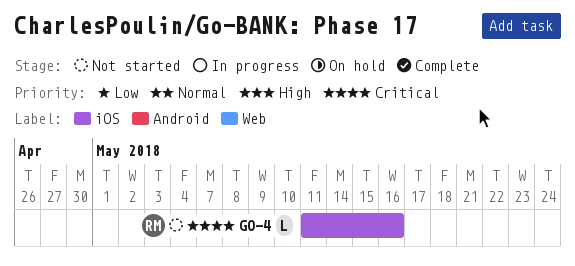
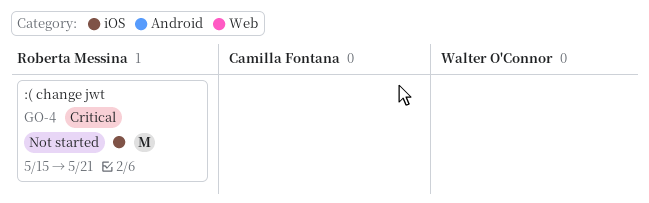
GO-4, estimate: L -> M
GO-4, start: May 11 -> May 15
GO-4, due: May 16 -> May 21

